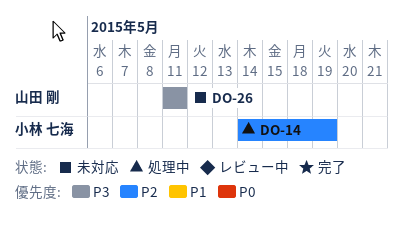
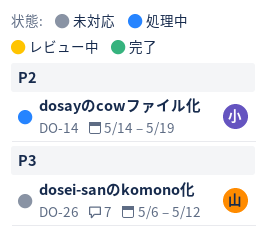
DO-26, start: May 11 -> May 6
DO-26, due: May 11 -> May 12

